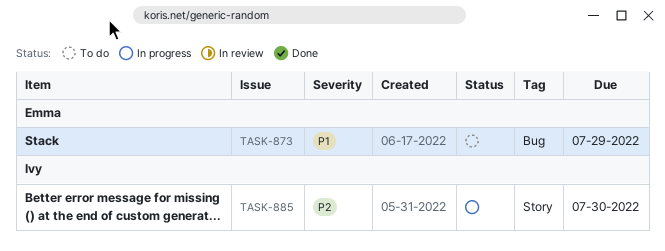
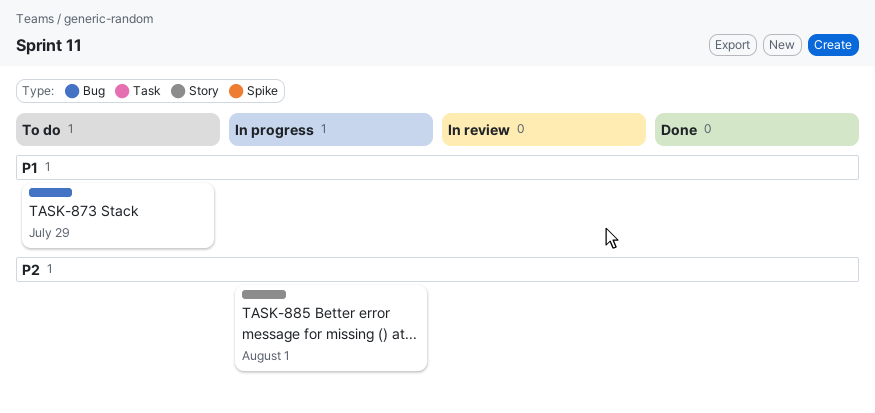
TASK-885, due: Jul 30 -> Aug 1

